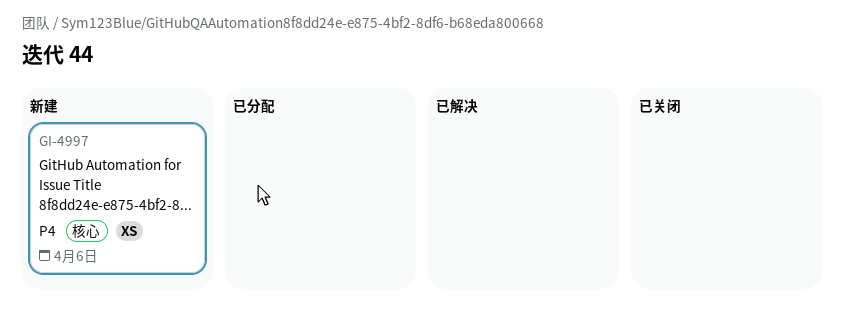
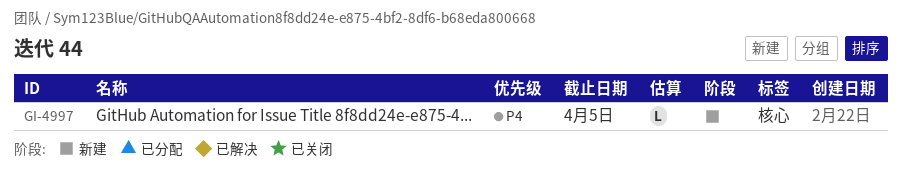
GI-4997, estimate: XS -> L
GI-4997, due: Apr 6 -> Apr 5

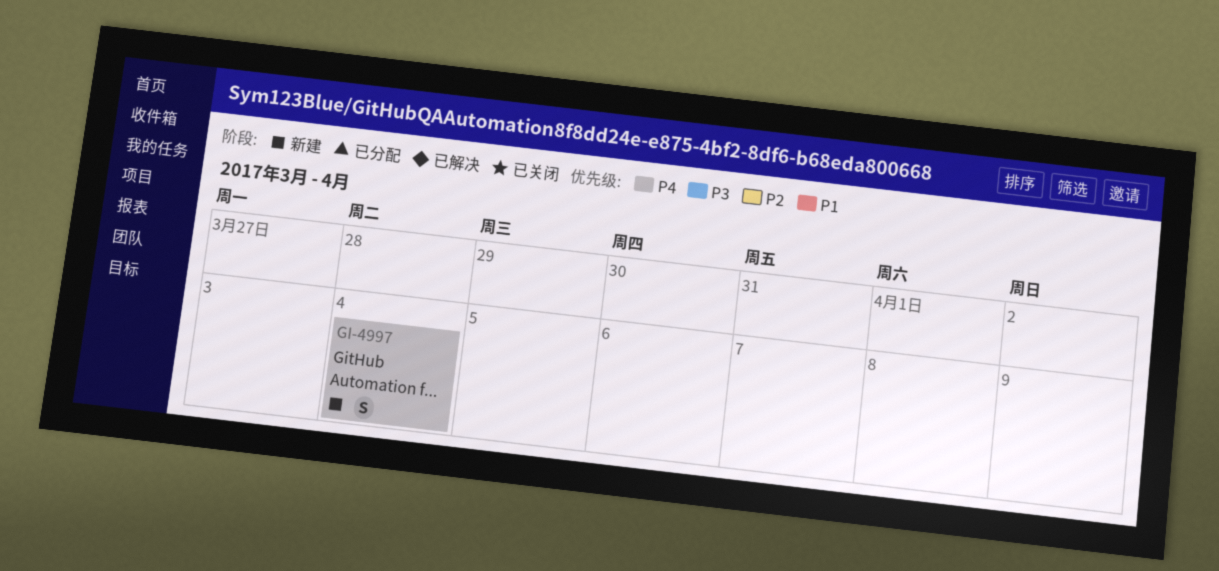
GI-4997, estimate: L -> S
GI-4997, due: Apr 5 -> Apr 4

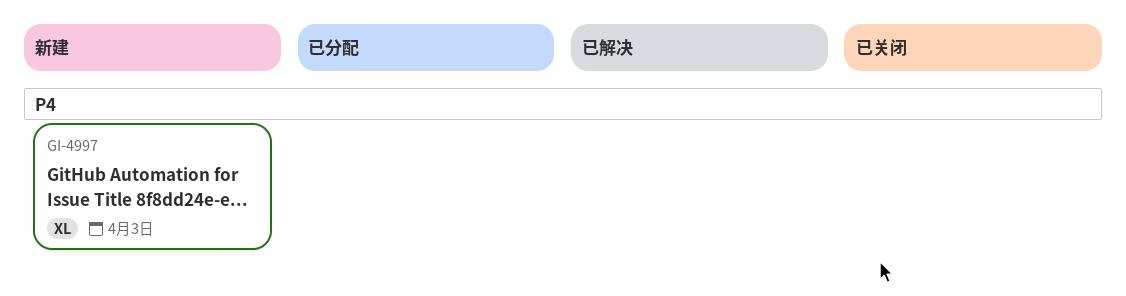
GI-4997, estimate: S -> XL
GI-4997, due: Apr 4 -> Apr 3

